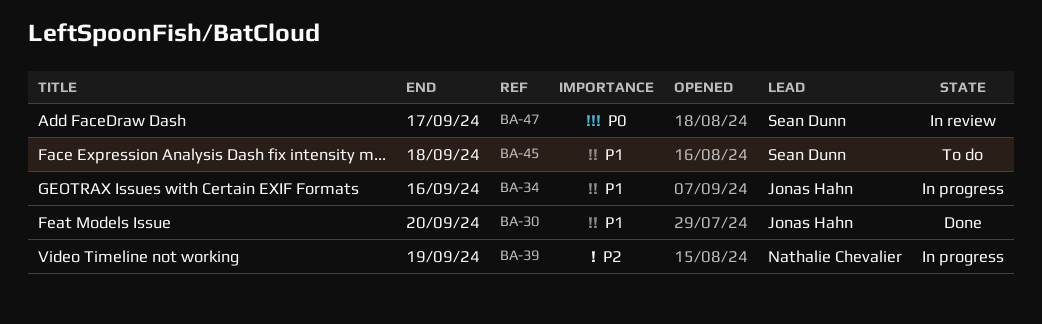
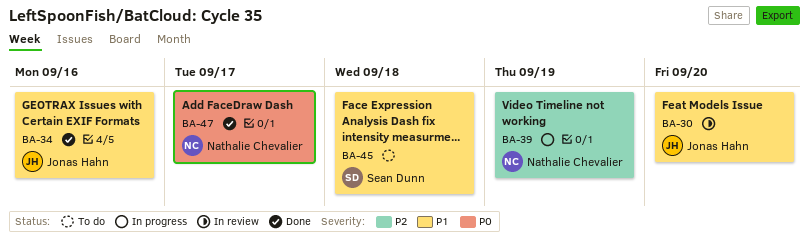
BA-30, status: Done -> In review
BA-34, status: In progress -> Done
BA-47, status: In review -> Done
BA-47, owner: Sean Dunn -> Nathalie Chevalier

